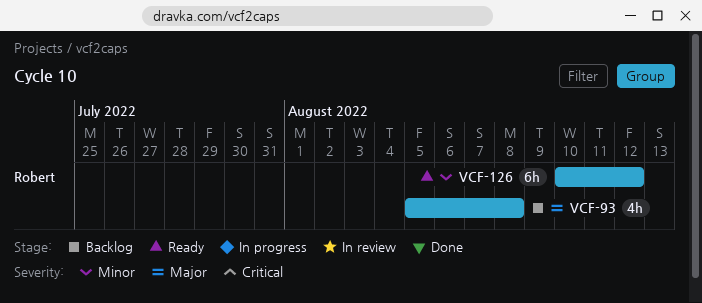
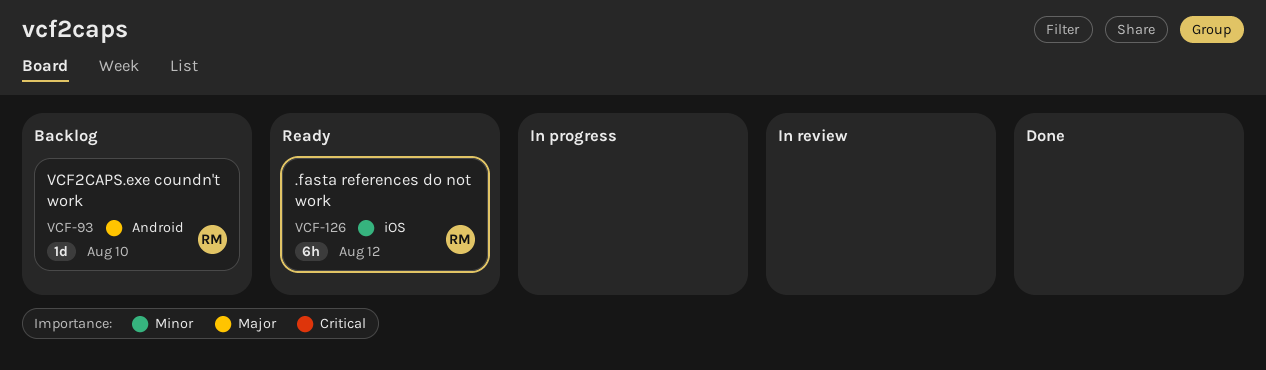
VCF-93, estimate: 4h -> 1d
VCF-93, due: Aug 8 -> Aug 10

